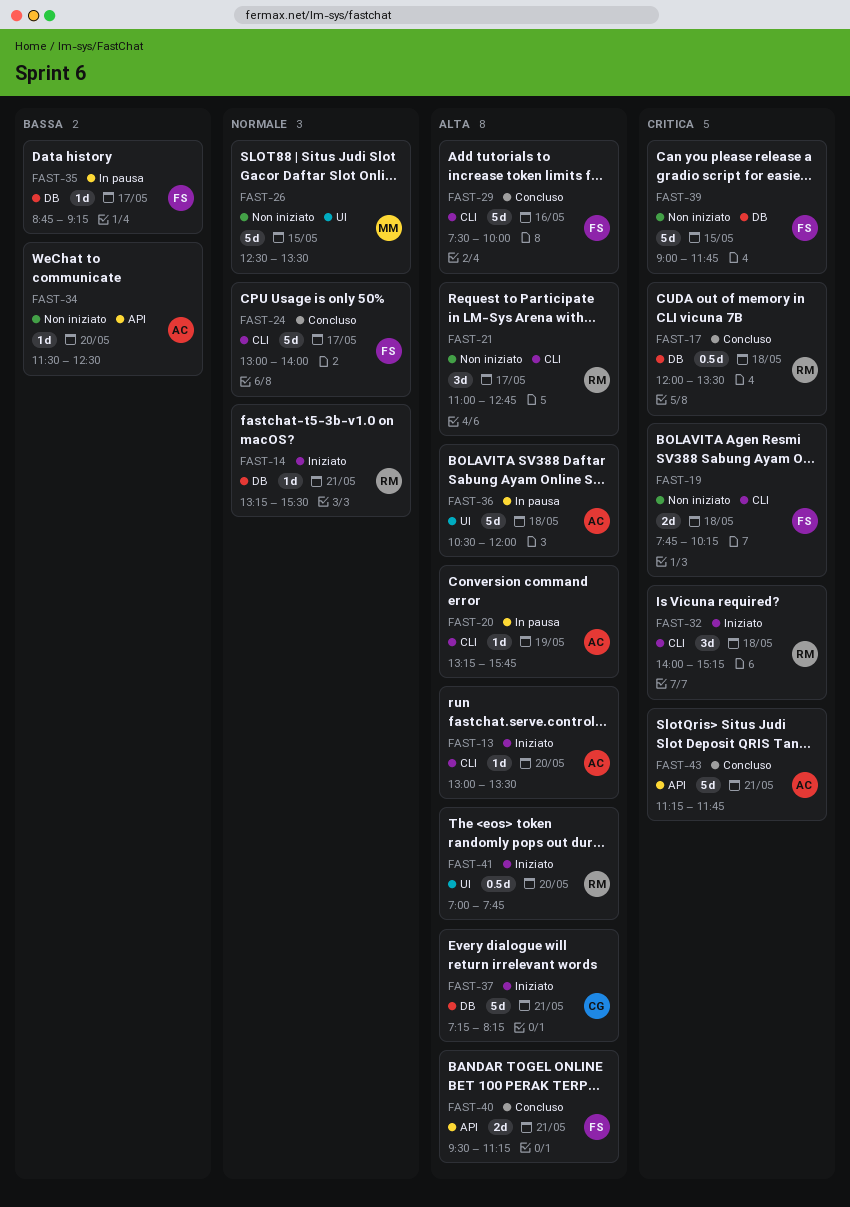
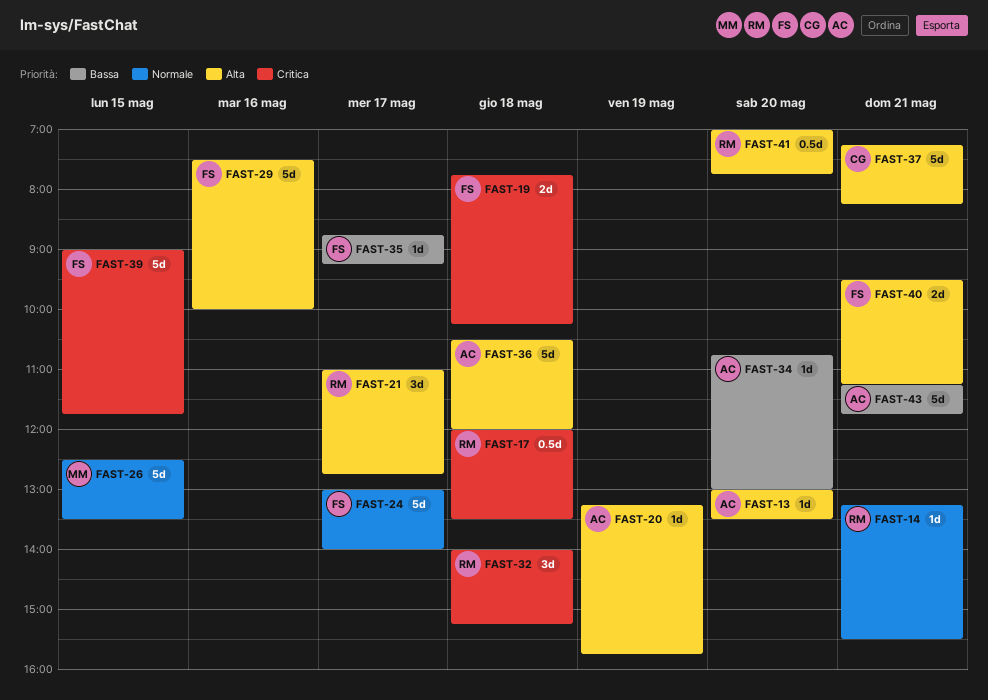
FAST-34, begins: 11:30 -> 10:45
FAST-34, ends: 12:30 -> 13:00
FAST-43, priority: Critica -> Bassa

